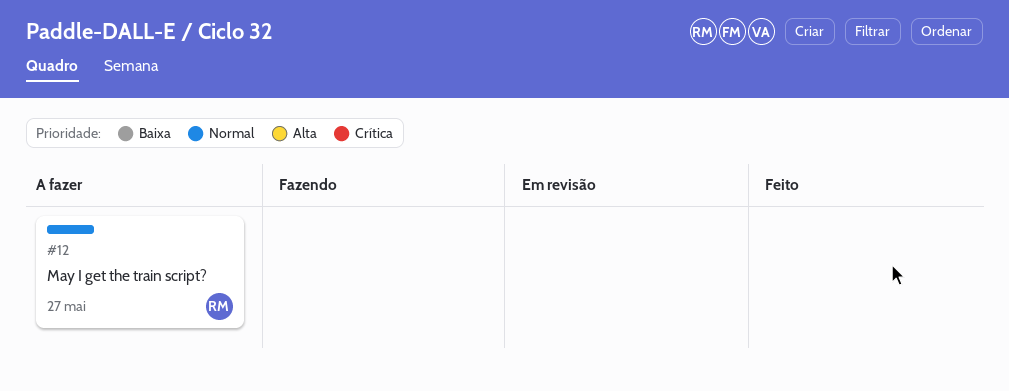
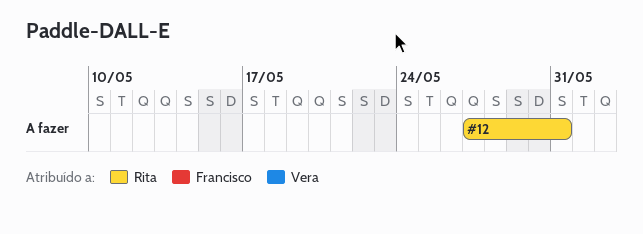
#12, due: May 27 -> May 31

